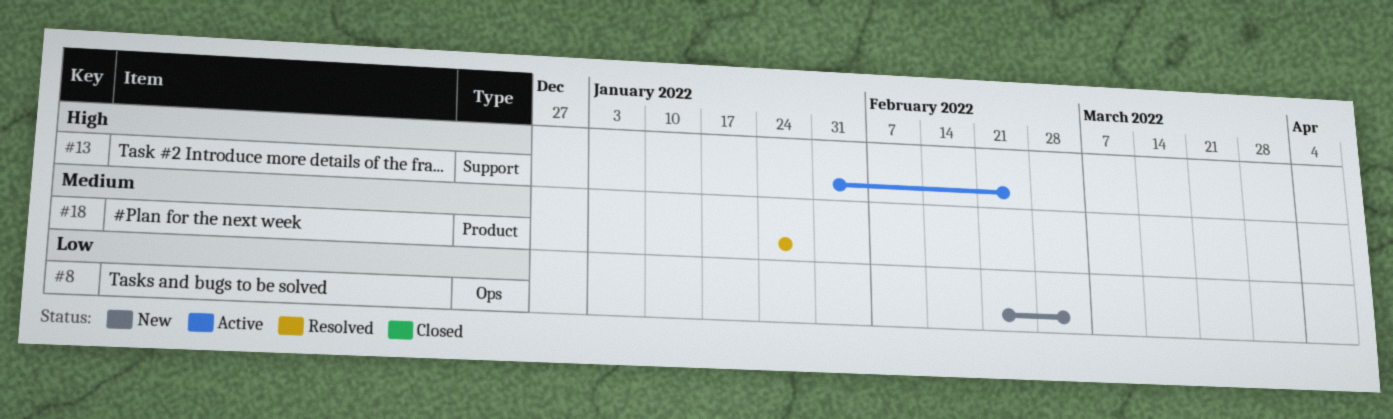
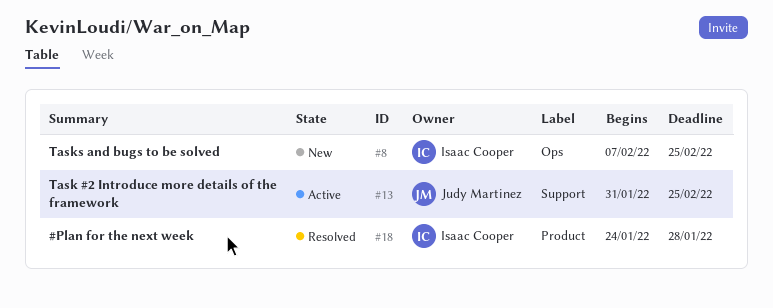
#8, start: Feb 21 -> Feb 7
#8, due: Mar 4 -> Feb 25

